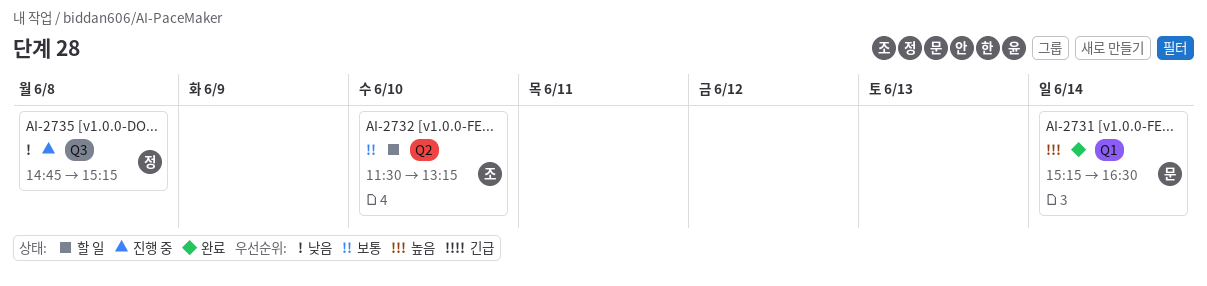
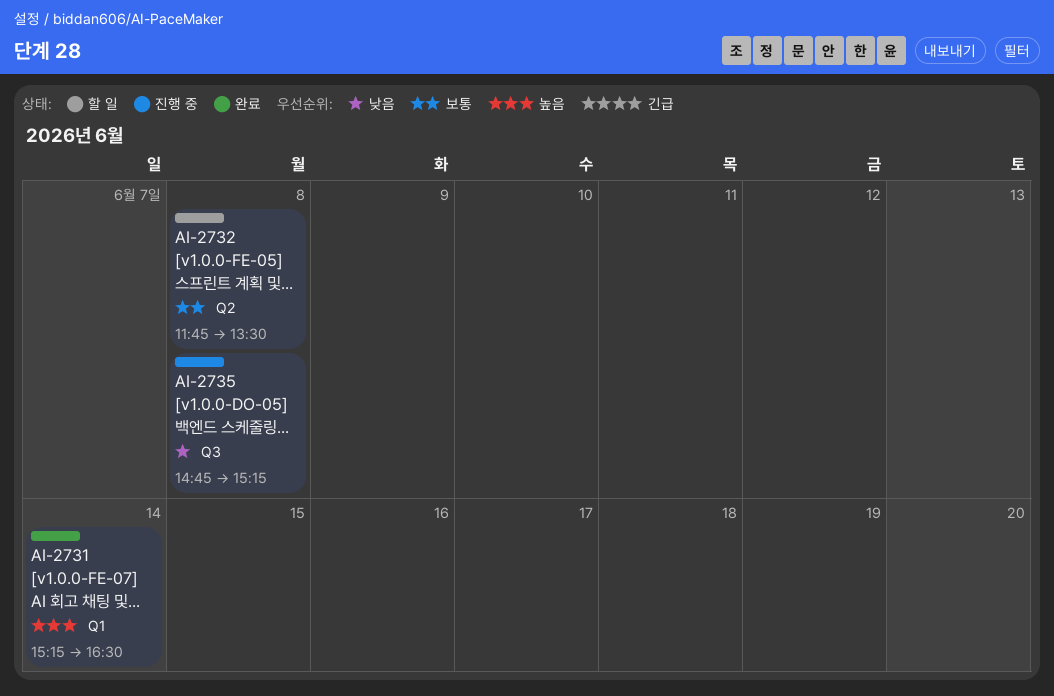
AI-2732, day: Jun 10 -> Jun 8
AI-2732, begins: 11:30 -> 11:45
AI-2732, ends: 13:15 -> 13:30

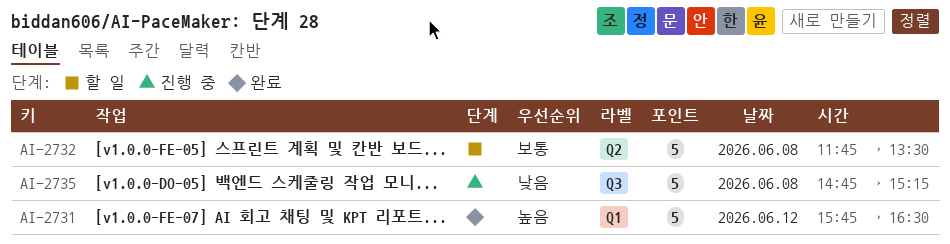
AI-2731, day: Jun 14 -> Jun 12
AI-2731, begins: 15:15 -> 15:45

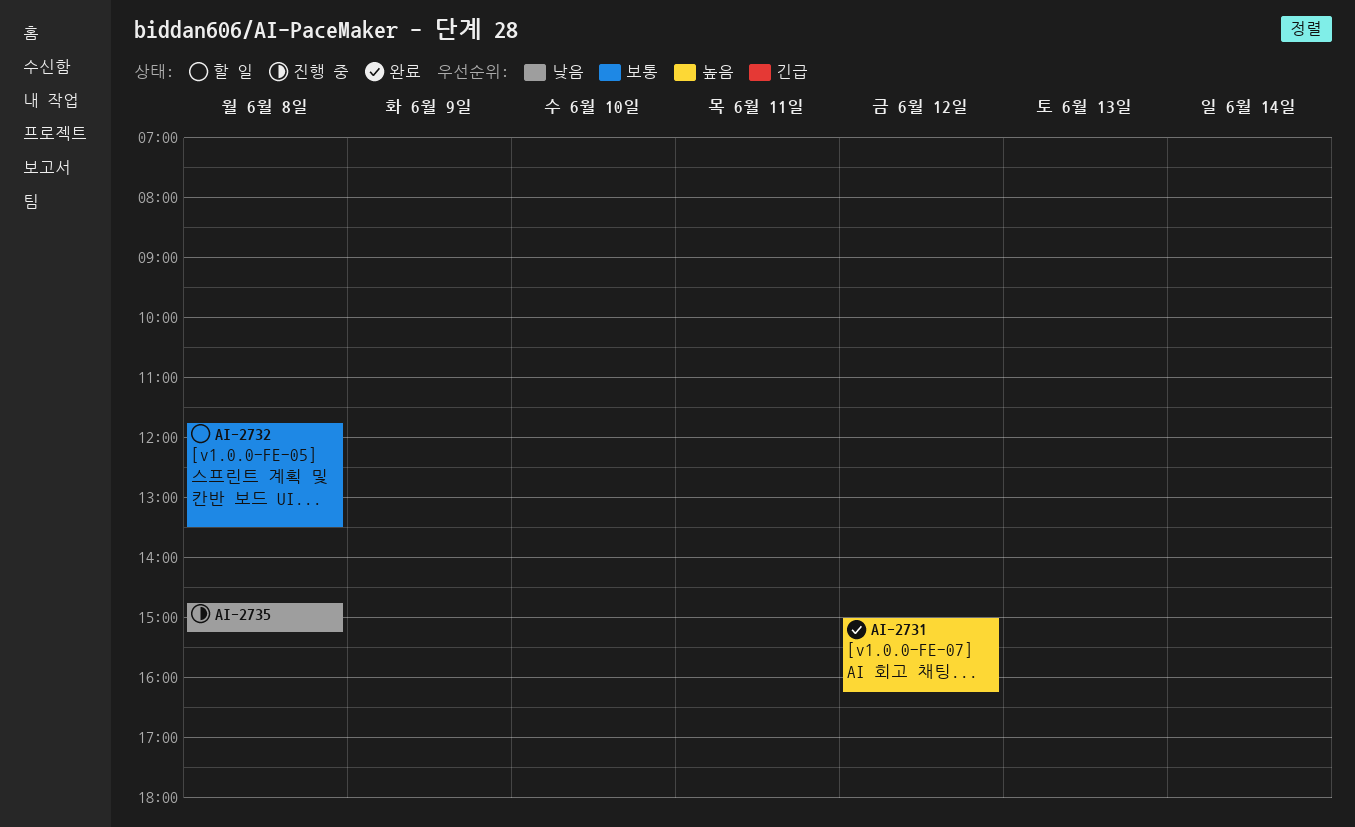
AI-2731, begins: 15:45 -> 15:00
AI-2731, ends: 16:30 -> 16:15

